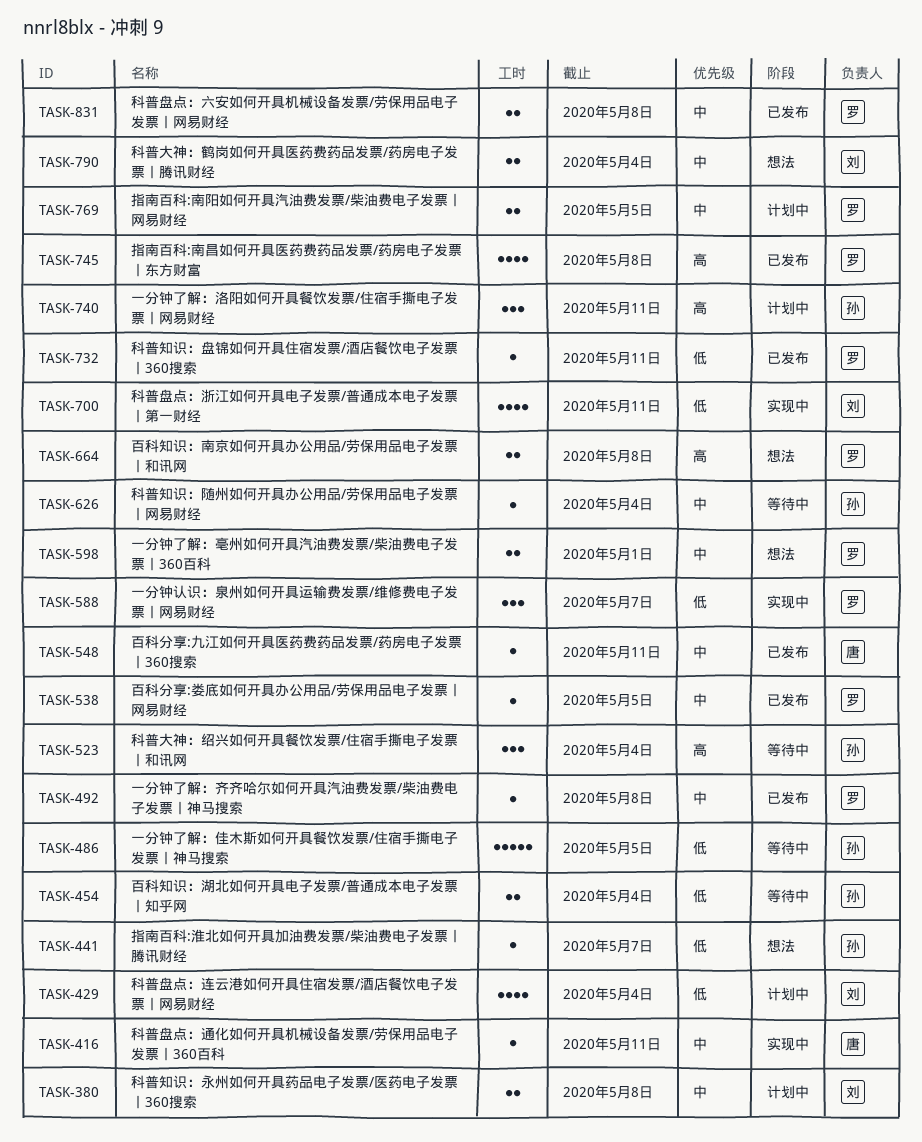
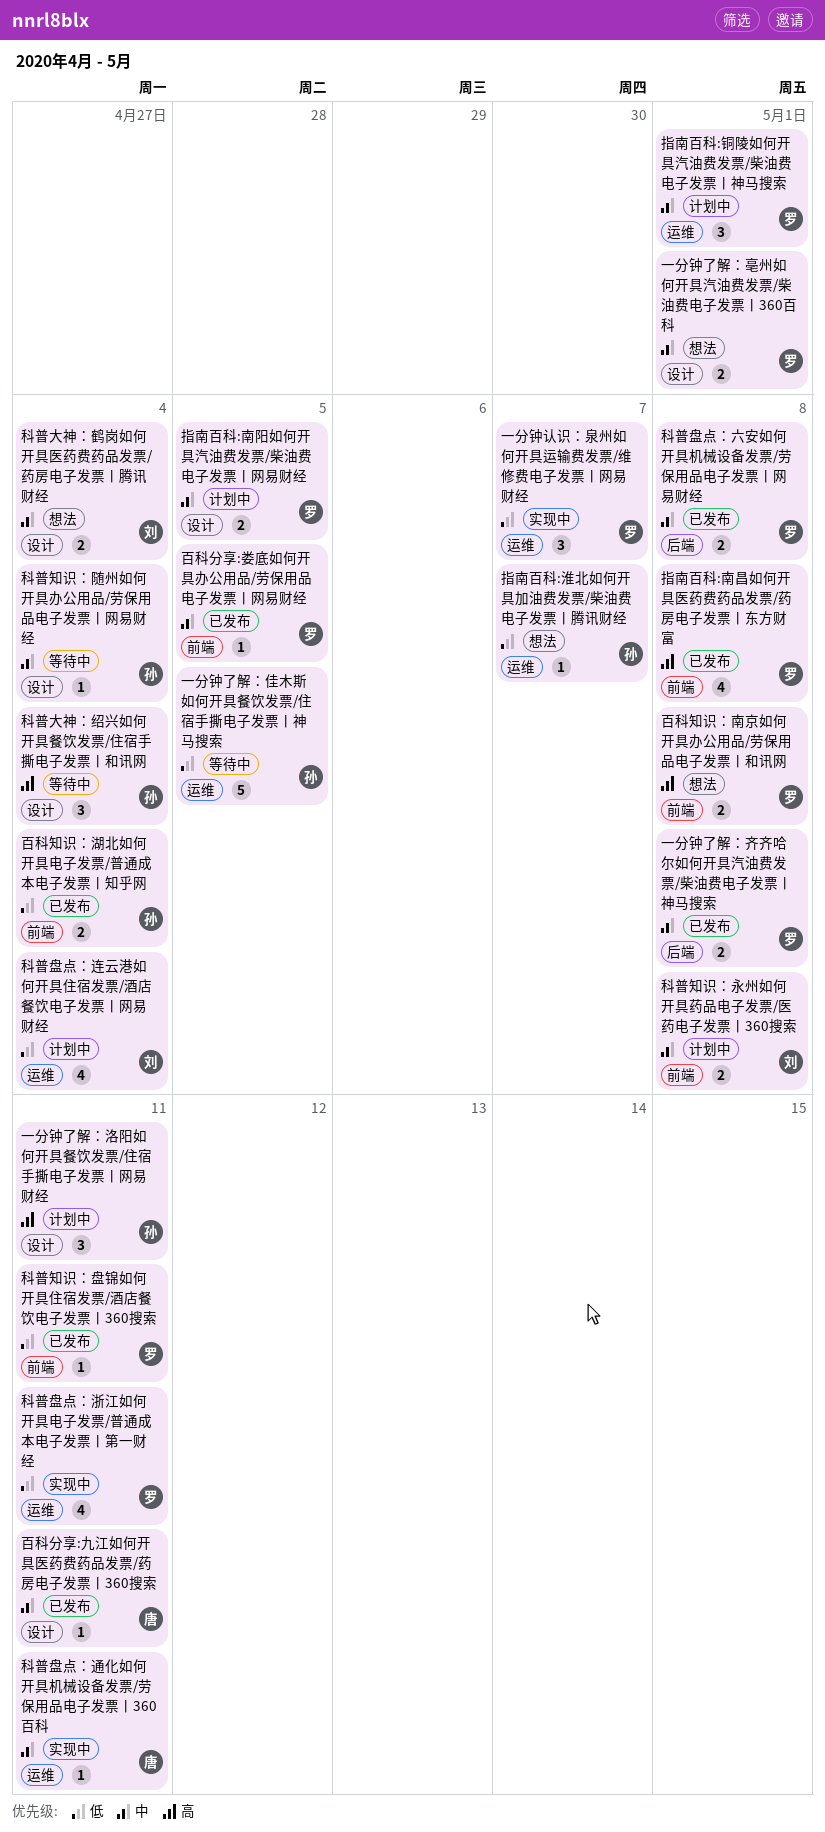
一分钟了解：齐齐哈尔如何开具汽油费发票/柴油费电子发票丨神马搜索, estimate: 1 -> 2
指南百科:铜陵如何开具汽油费发票/柴油费电子发票丨神马搜索: none -> present
百科知识：湖北如何开具电子发票/普通成本电子发票丨知乎网, status: 等待中 -> 已发布
科普盘点：浙江如何开具电子发票/普通成本电子发票丨第一财经, owner: 刘 -> 罗

